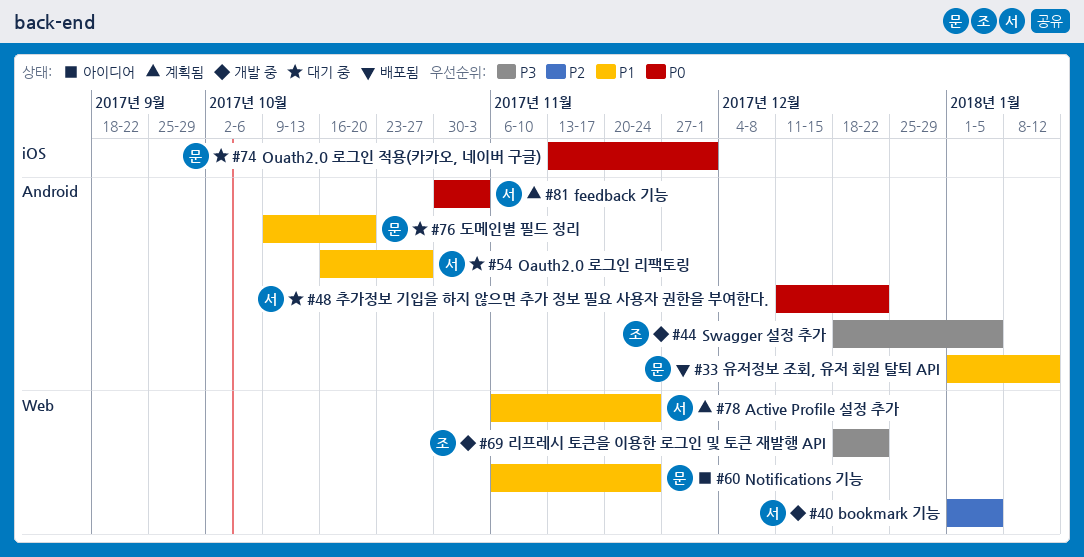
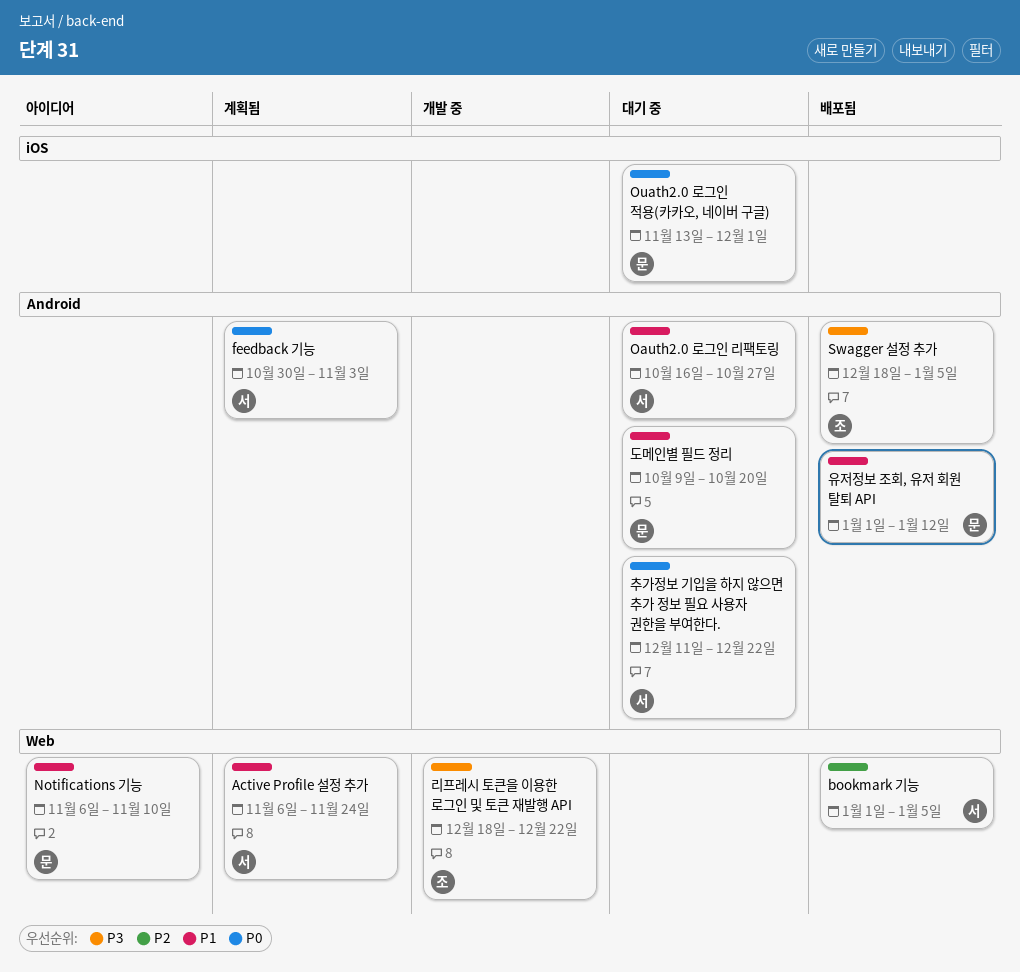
bookmark 기능, status: 개발 중 -> 배포됨
Notifications 기능, due: Nov 24 -> Nov 10
Swagger 설정 추가, status: 개발 중 -> 배포됨

